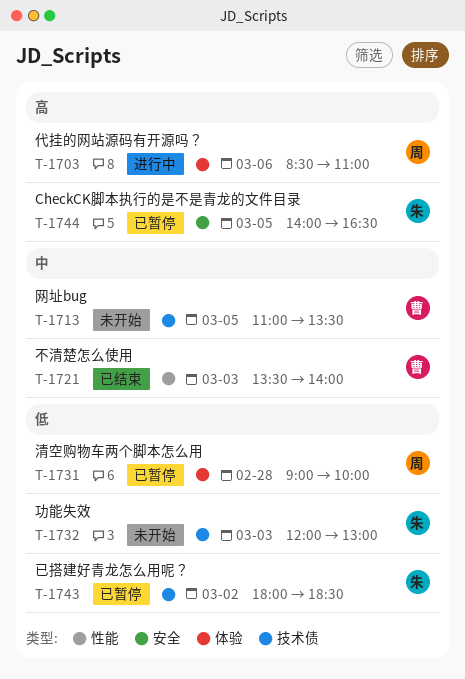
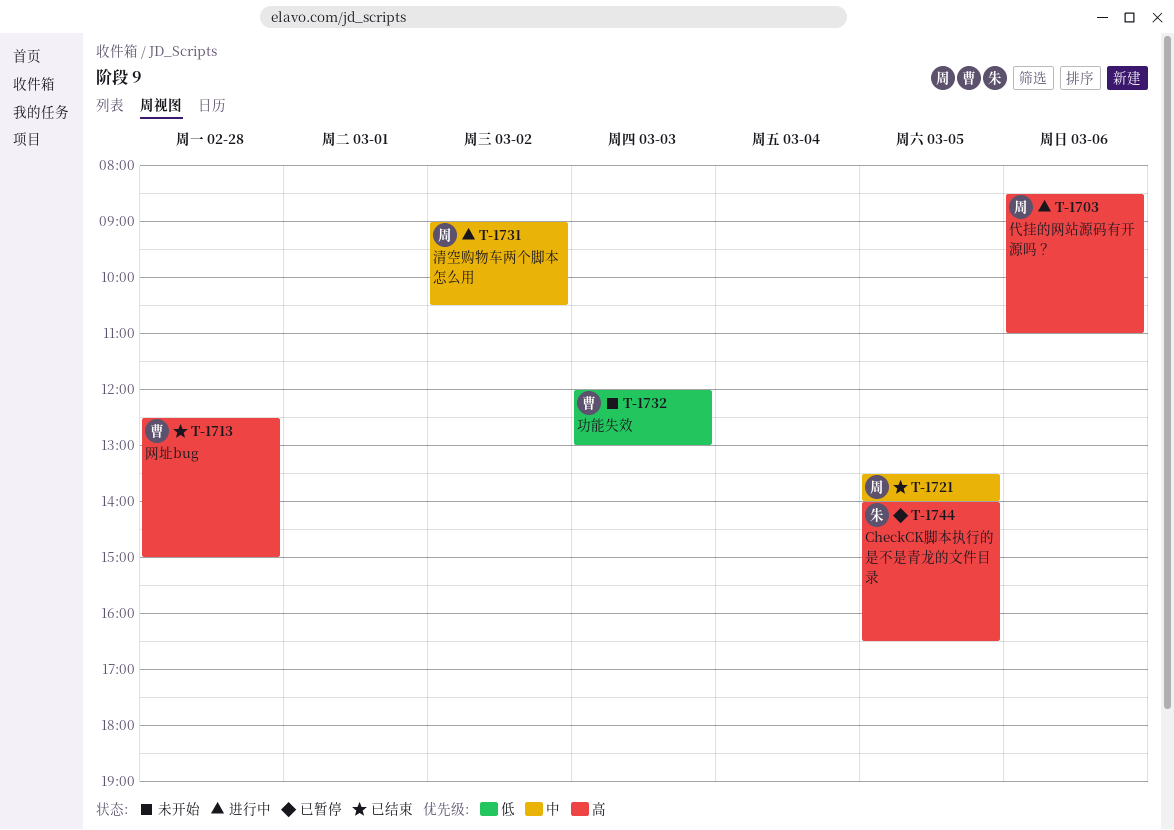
T-1713, status: 未开始 -> 已结束
T-1713, priority: 中 -> 高
T-1713, day: Mar 5 -> Feb 28
T-1713, begins: 11:00 -> 12:30
T-1713, ends: 13:30 -> 15:00
T-1721, owner: 曹 -> 周
T-1721, day: Mar 3 -> Mar 5
T-1731, status: 已暂停 -> 进行中
T-1731, priority: 低 -> 中
T-1731, day: Feb 28 -> Mar 2
T-1731, ends: 10:00 -> 10:30
T-1732, owner: 朱 -> 曹
T-1743: present -> none

